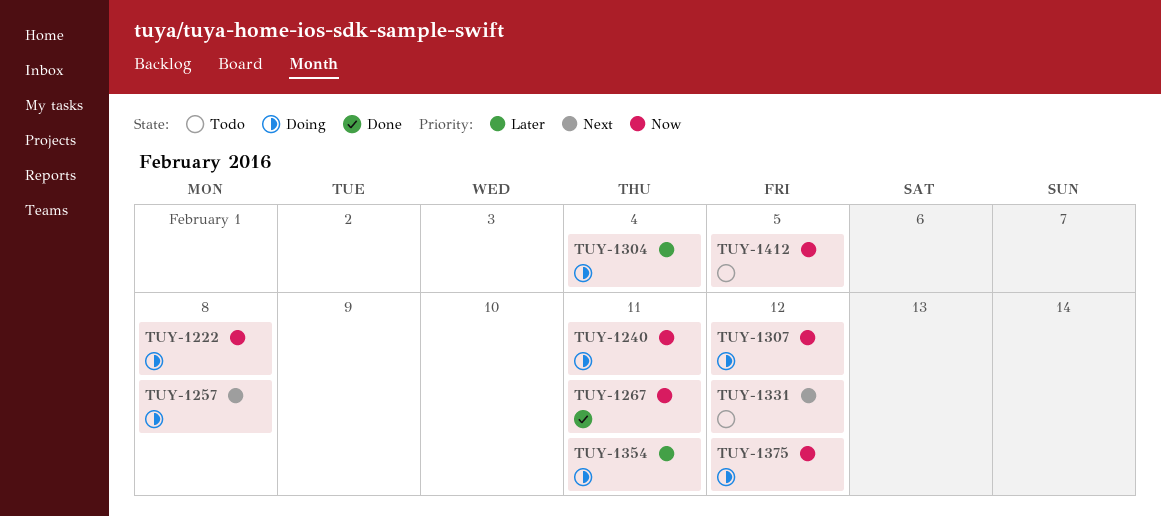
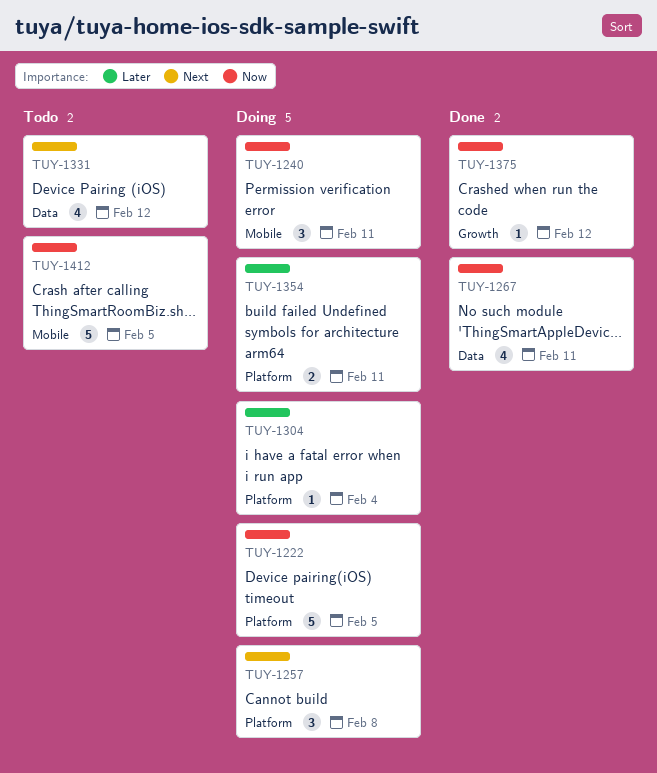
TUY-1222, due: Feb 8 -> Feb 5
TUY-1307: present -> none
TUY-1375, status: Doing -> Done

